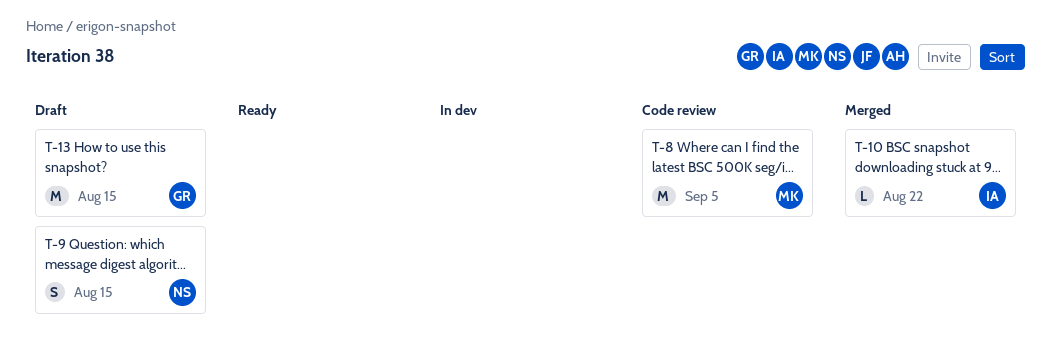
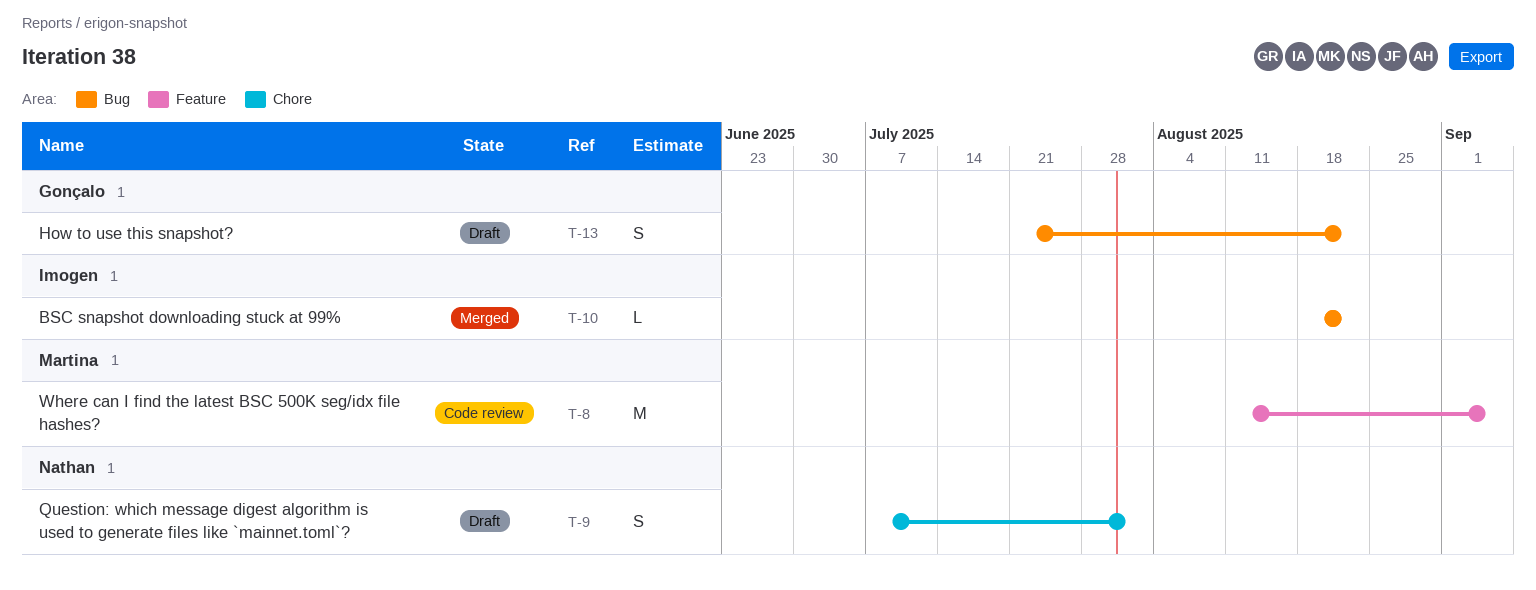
T-9, due: Aug 15 -> Aug 1
T-13, estimate: M -> S
T-13, due: Aug 15 -> Aug 22

